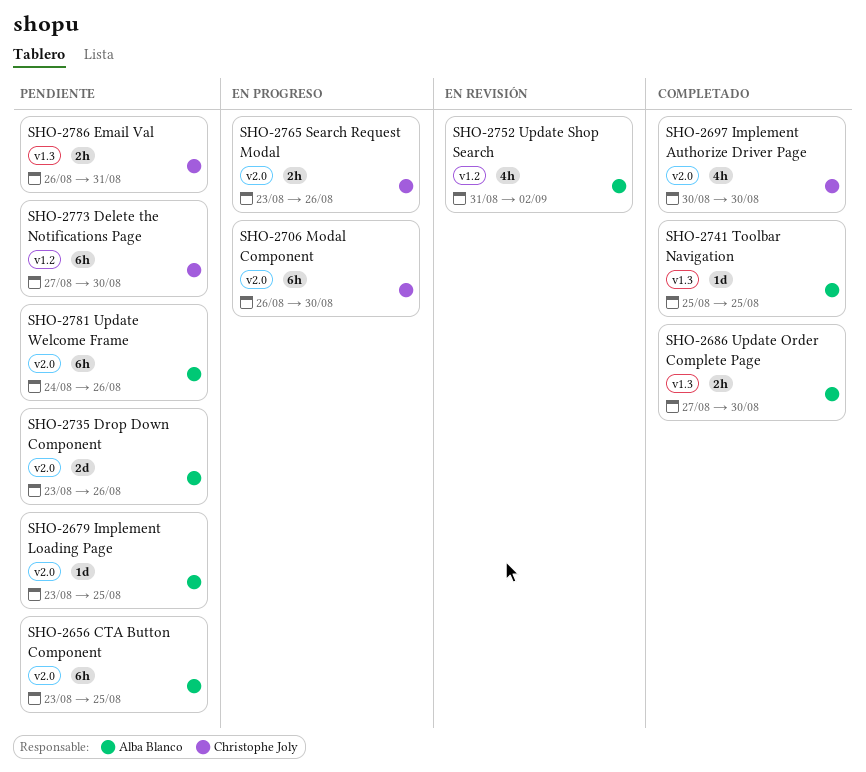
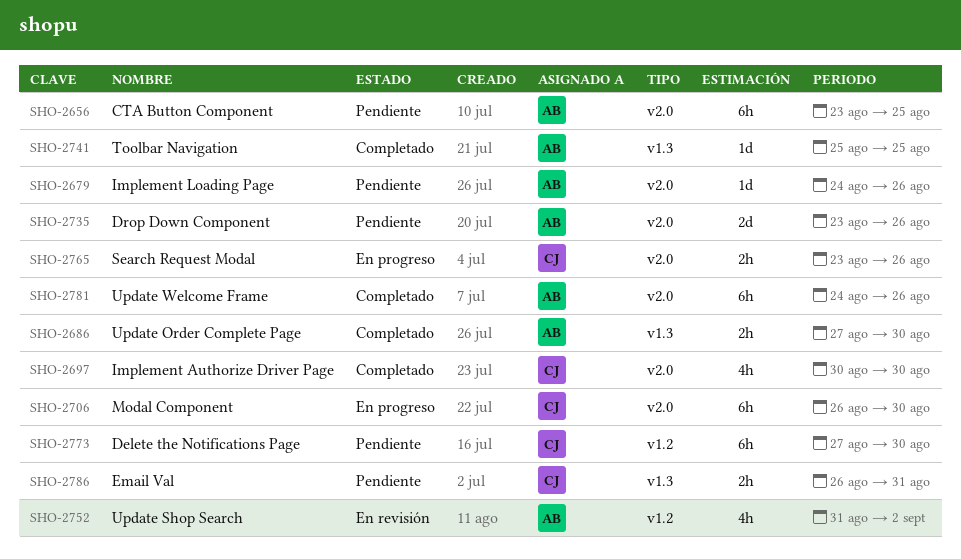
SHO-2679, start: Aug 23 -> Aug 24
SHO-2679, due: Aug 25 -> Aug 26
SHO-2781, status: Pendiente -> Completado

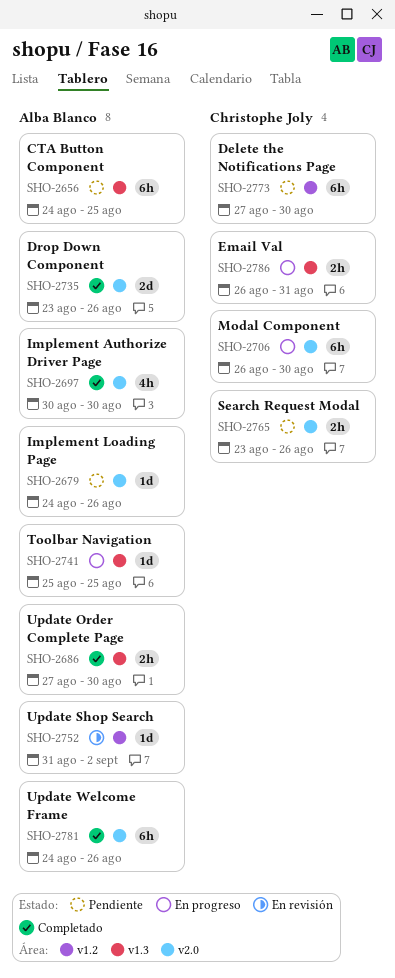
SHO-2656, label: v2.0 -> v1.3
SHO-2656, start: Aug 23 -> Aug 24
SHO-2697, owner: Christophe Joly -> Alba Blanco
SHO-2735, status: Pendiente -> Completado
SHO-2741, status: Completado -> En progreso
SHO-2752, estimate: 4h -> 1d
SHO-2765, status: En progreso -> Pendiente
SHO-2786, status: Pendiente -> En progreso

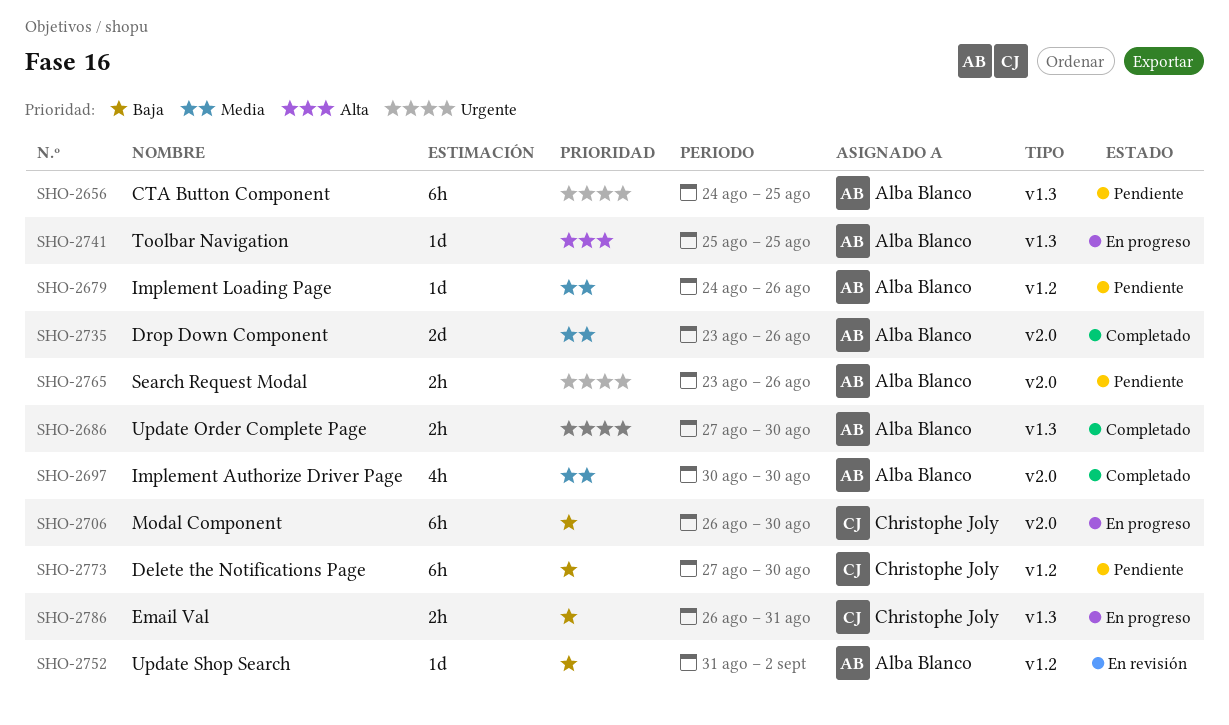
SHO-2679, label: v2.0 -> v1.2
SHO-2765, owner: Christophe Joly -> Alba Blanco
SHO-2781: present -> none

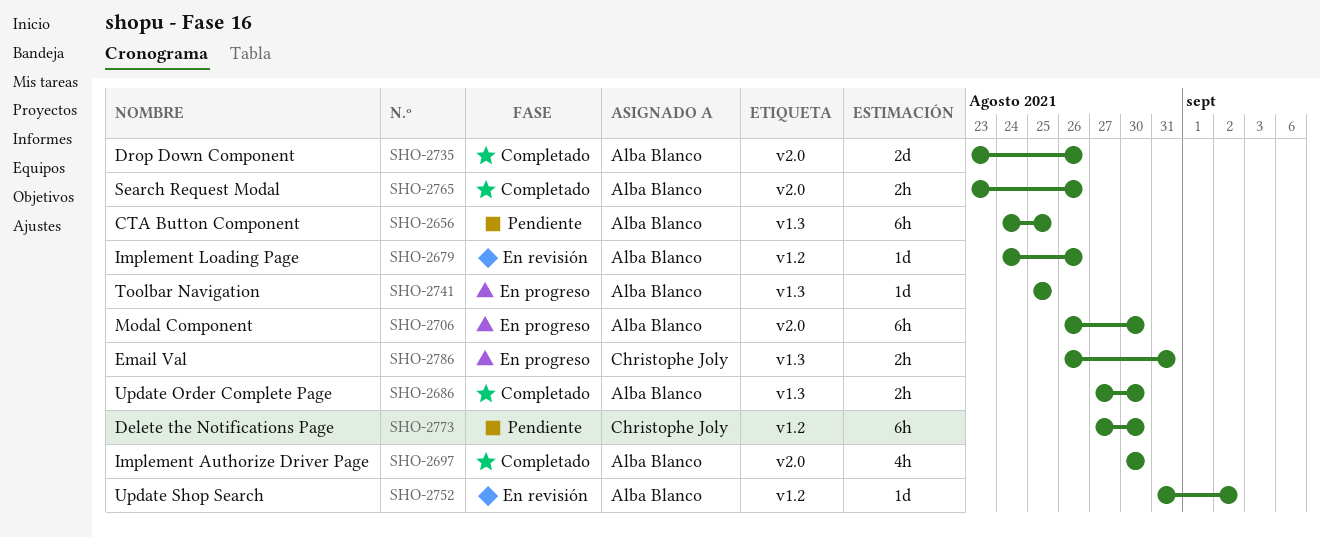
SHO-2679, status: Pendiente -> En revisión
SHO-2706, owner: Christophe Joly -> Alba Blanco
SHO-2765, status: Pendiente -> Completado

